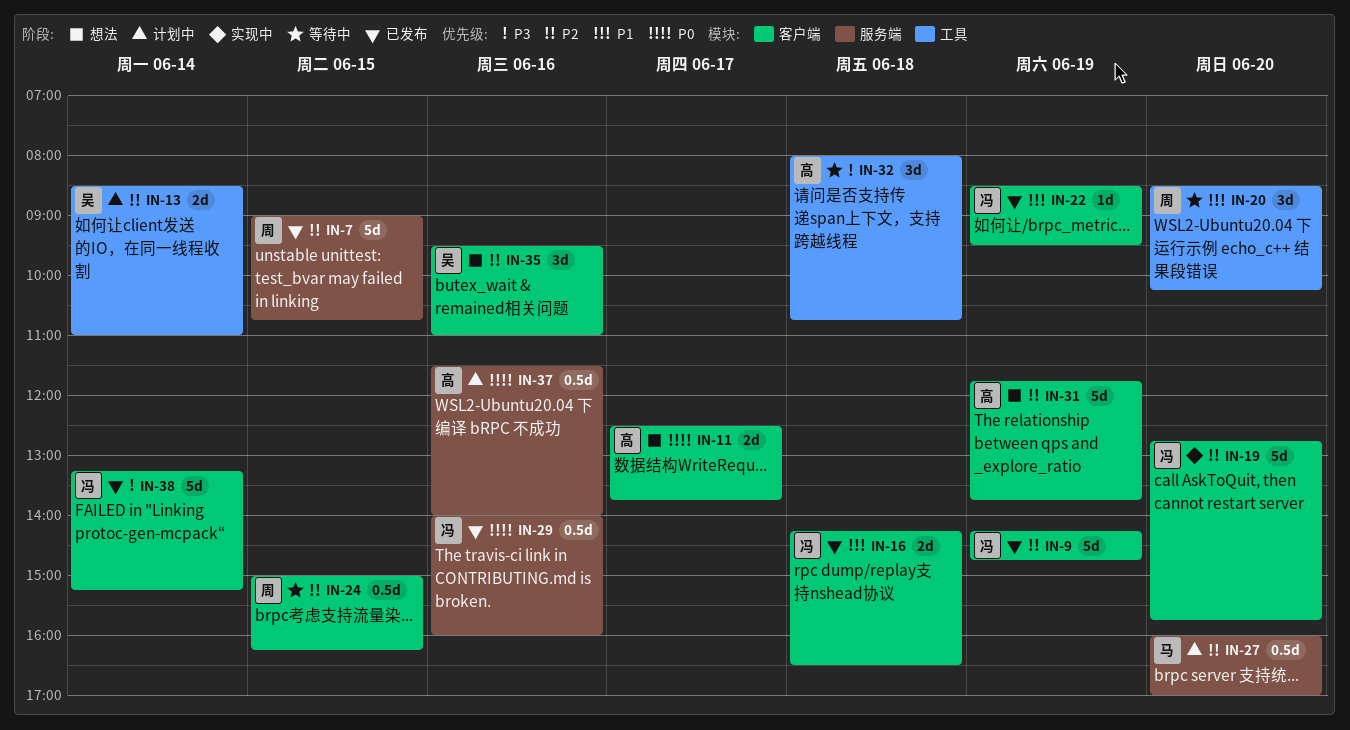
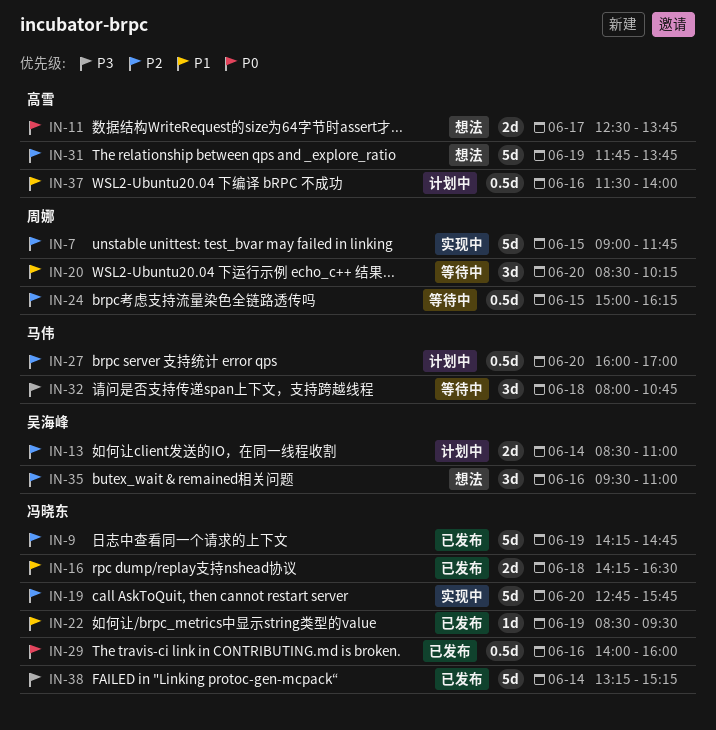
IN-7, status: 已发布 -> 实现中
IN-7, ends: 10:45 -> 11:45
IN-32, owner: 高雪 -> 马伟
IN-37, priority: P0 -> P1

